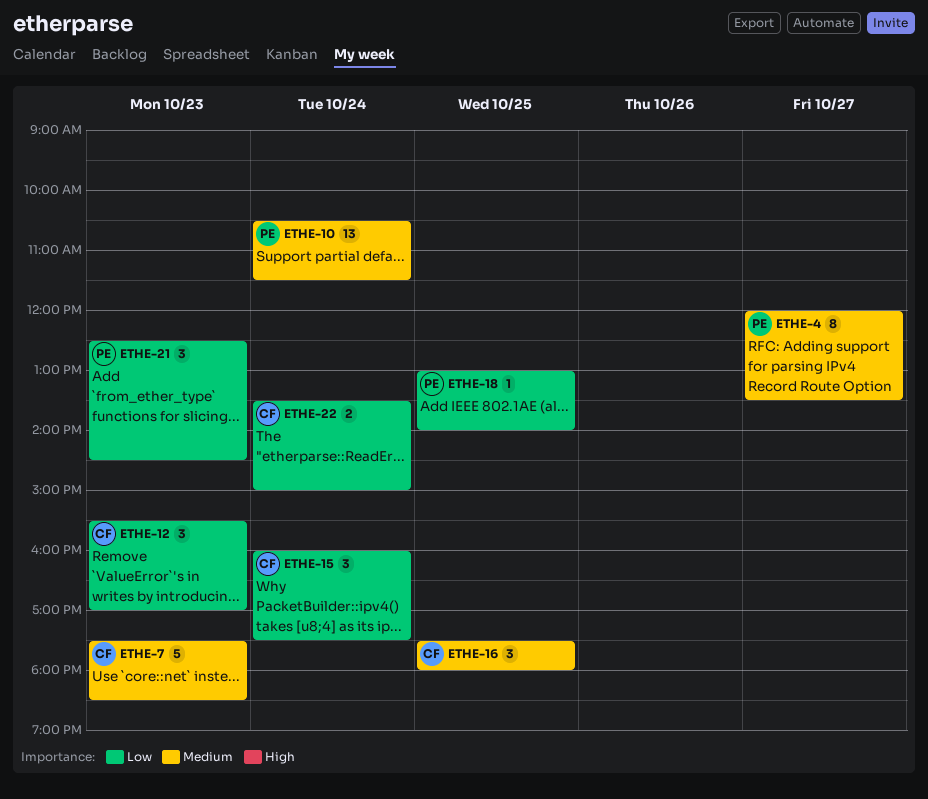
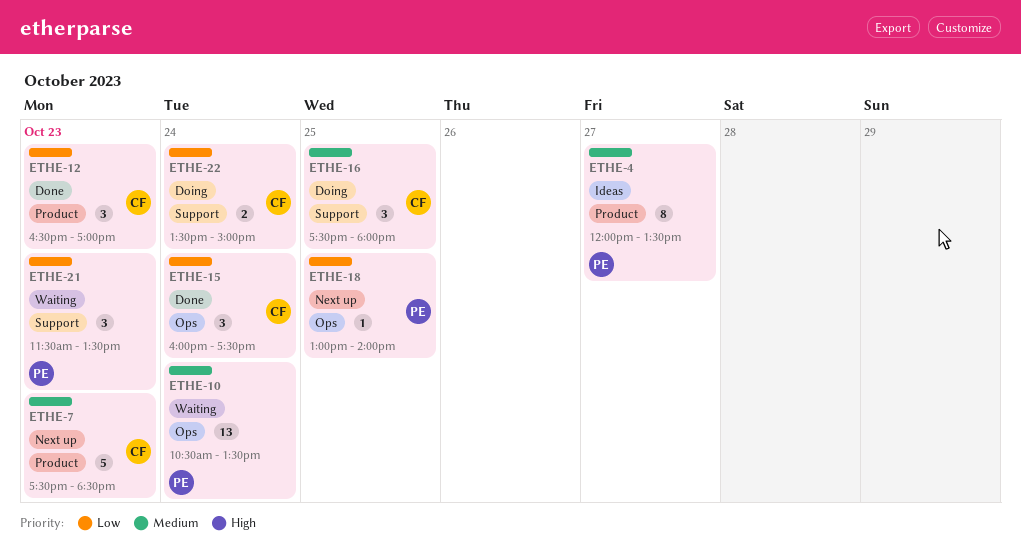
ETHE-10, ends: 11:30 -> 13:30
ETHE-12, begins: 15:30 -> 16:30
ETHE-21, begins: 12:30 -> 11:30
ETHE-21, ends: 14:30 -> 13:30

